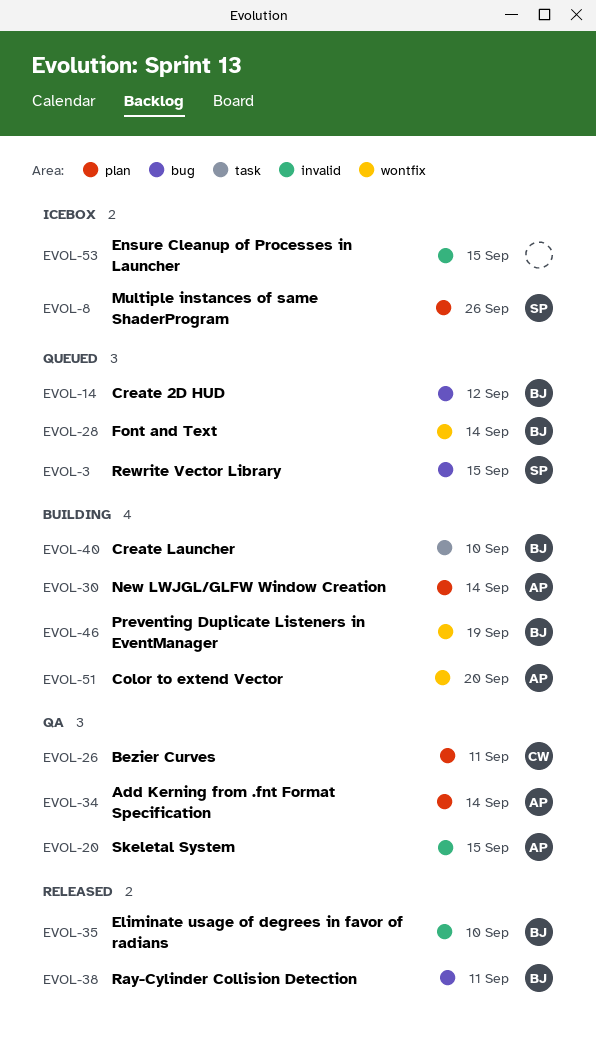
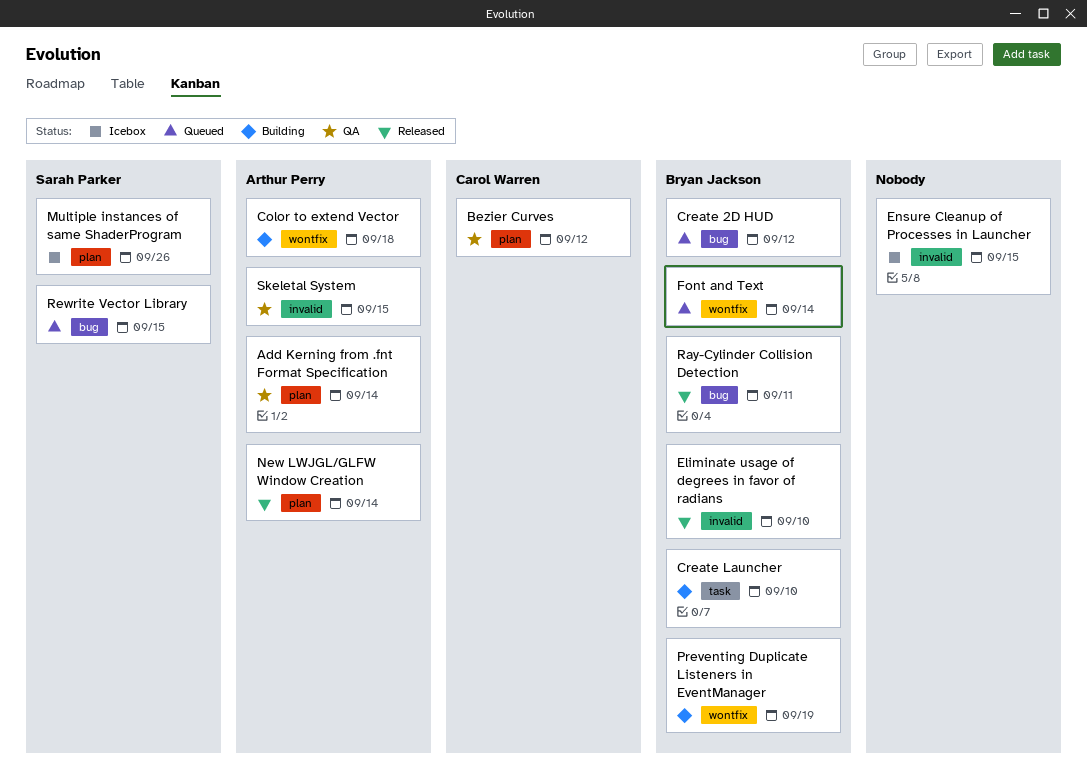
Bezier Curves, due: Sep 11 -> Sep 12
Color to extend Vector, due: Sep 20 -> Sep 18
New LWJGL/GLFW Window Creation, status: Building -> Released

